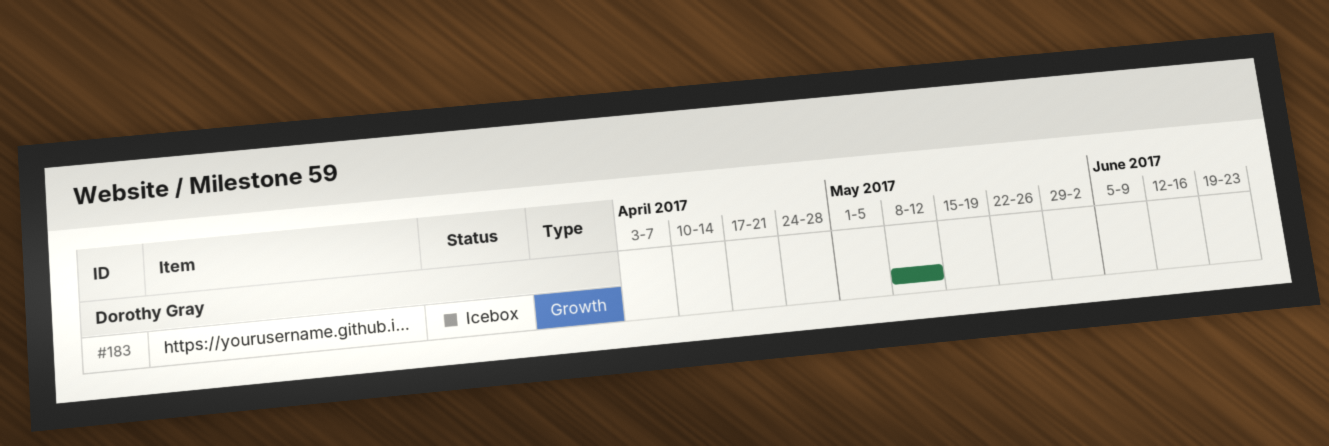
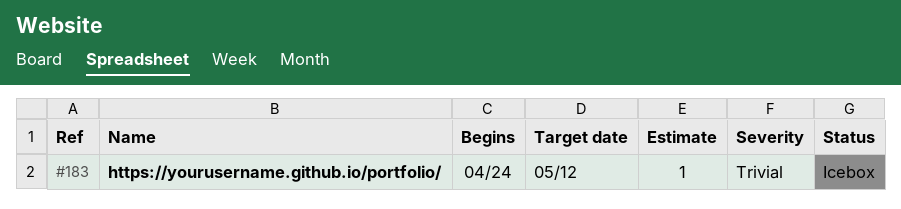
#183, start: May 8 -> Apr 24

